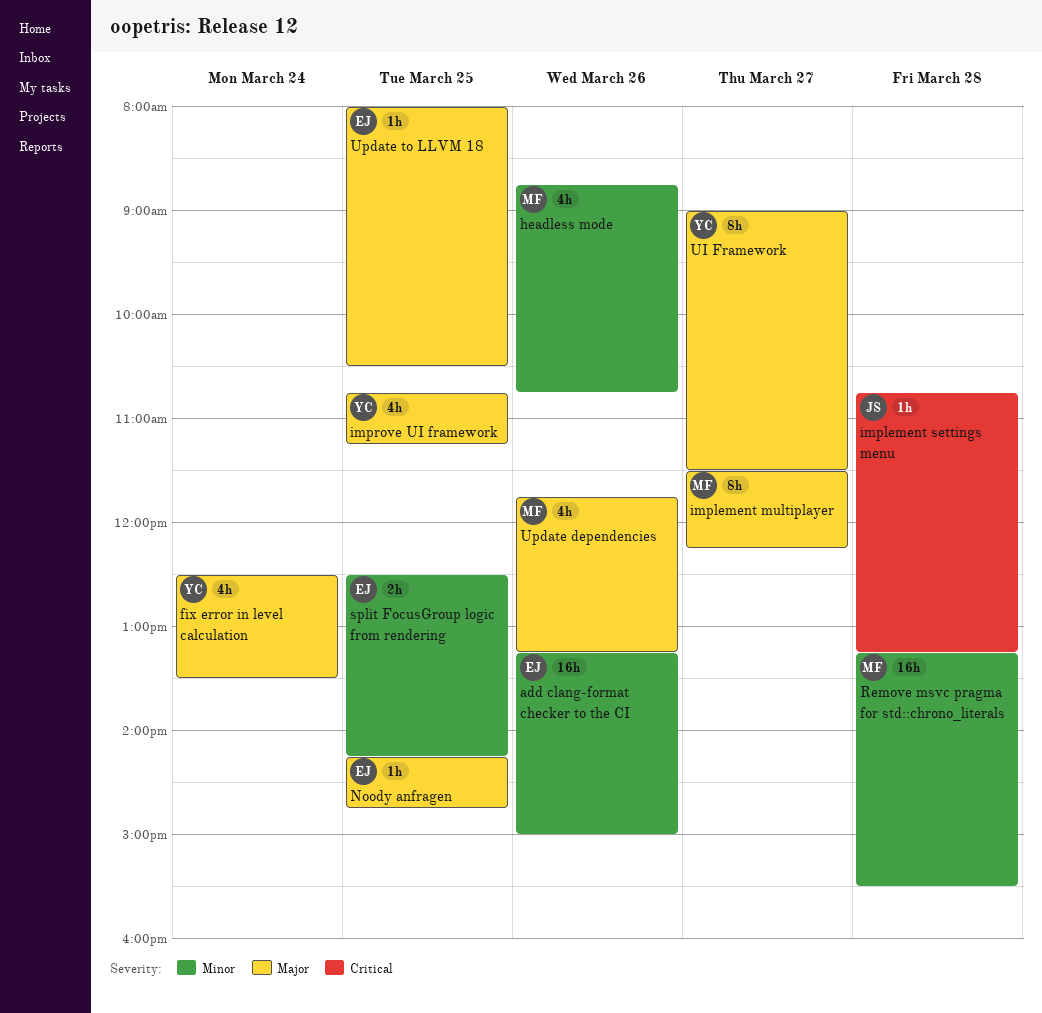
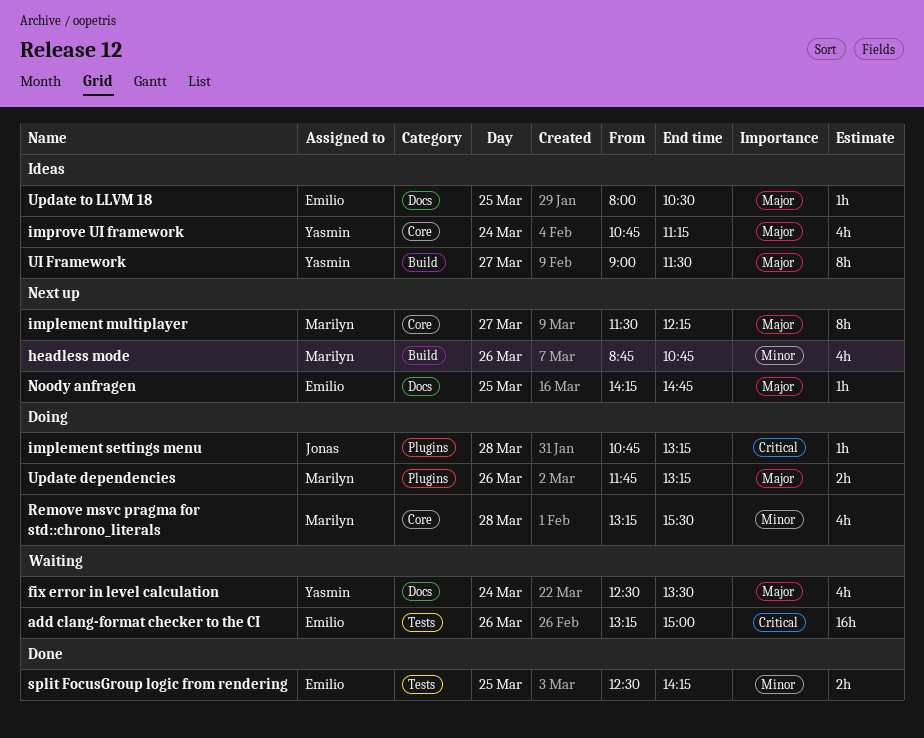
add clang-format checker to the CI, priority: Minor -> Critical
improve UI framework, day: Mar 25 -> Mar 24
Remove msvc pragma for std::chrono_literals, estimate: 16h -> 4h
Update dependencies, estimate: 4h -> 2h

